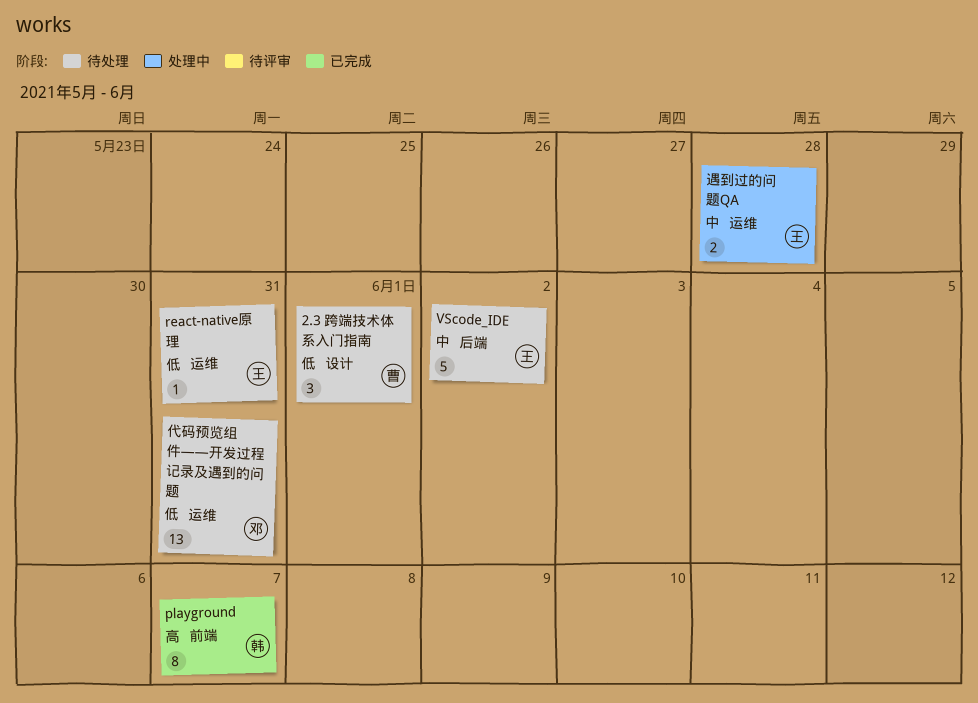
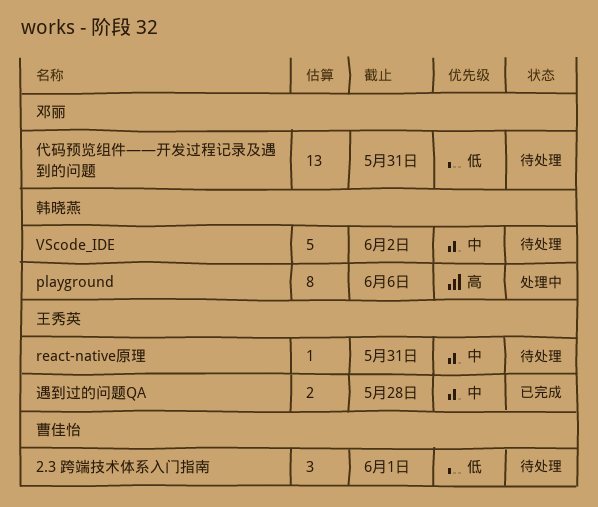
playground, status: 已完成 -> 处理中
playground, due: Jun 7 -> Jun 6
react-native原理, priority: 低 -> 中
VScode_IDE, owner: 王秀英 -> 韩晓燕
遇到过的问题QA, status: 处理中 -> 已完成

